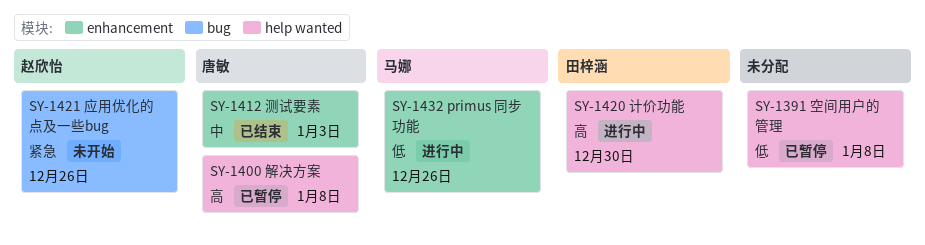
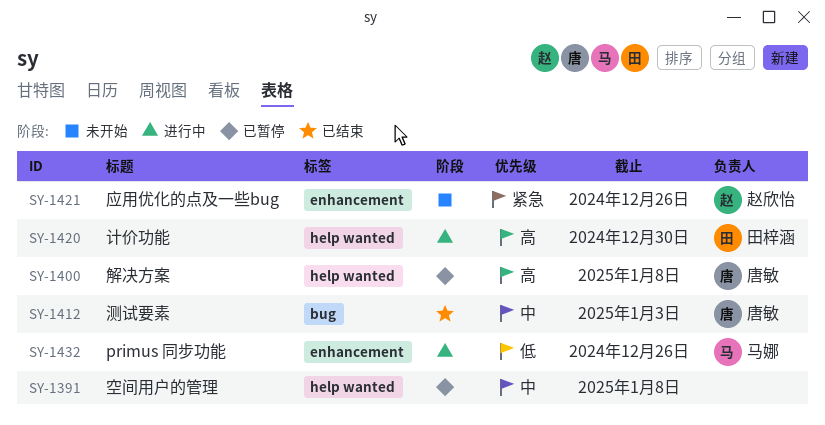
SY-1391, priority: 低 -> 中
SY-1412, label: enhancement -> bug
SY-1421, label: bug -> enhancement

